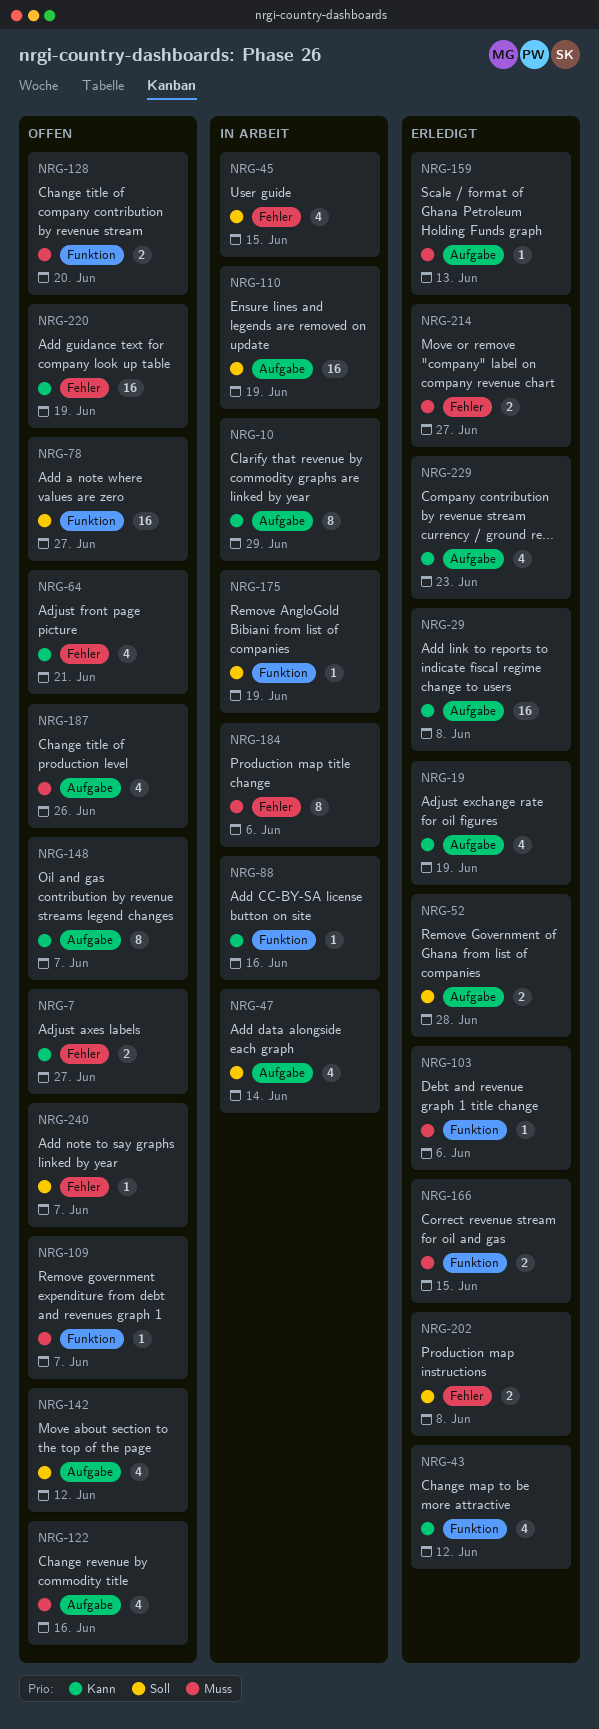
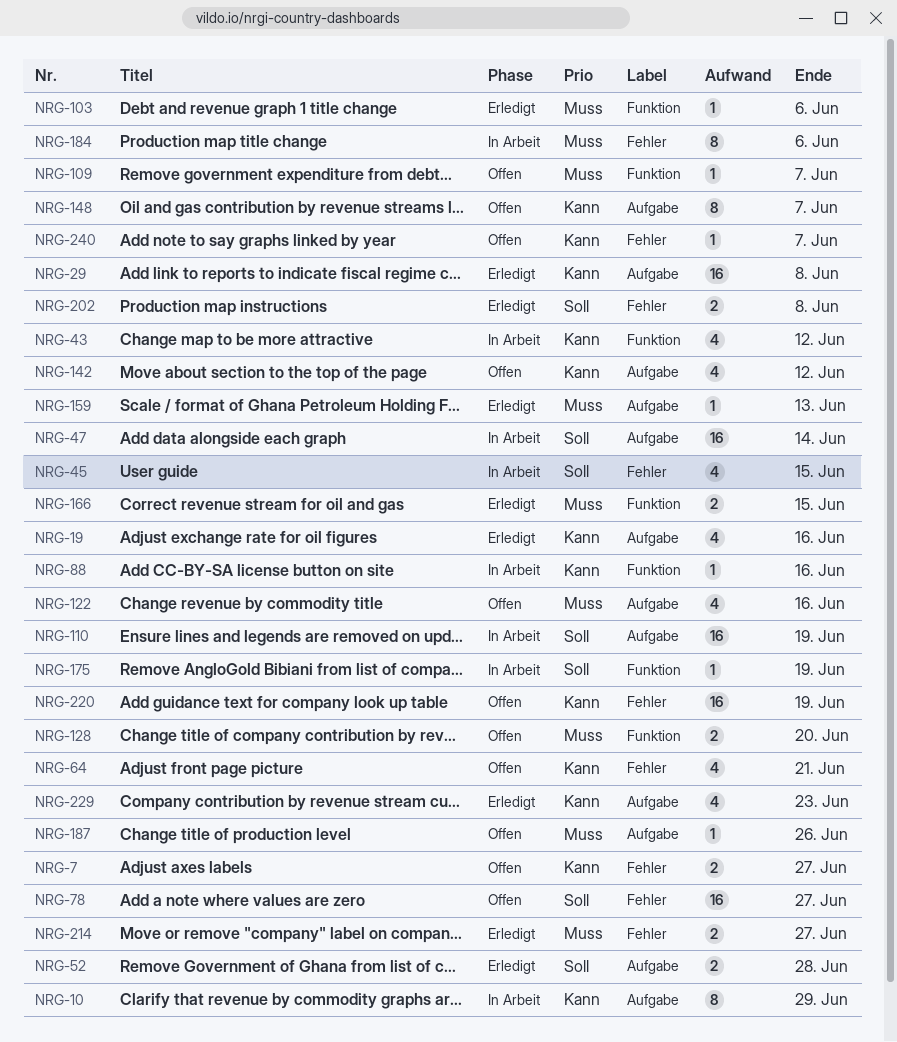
NRG-19, due: Jun 19 -> Jun 16
NRG-43, status: Erledigt -> In Arbeit
NRG-47, estimate: 4 -> 16
NRG-78, label: Funktion -> Fehler
NRG-142, priority: Soll -> Kann
NRG-187, estimate: 4 -> 1
NRG-240, priority: Soll -> Kann

